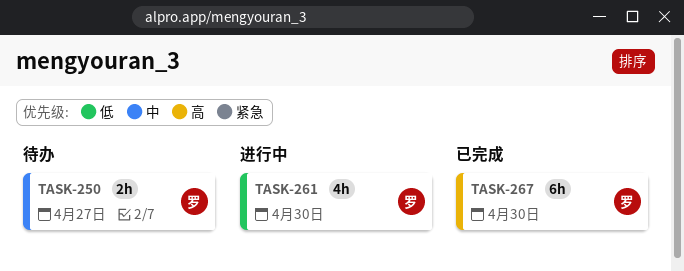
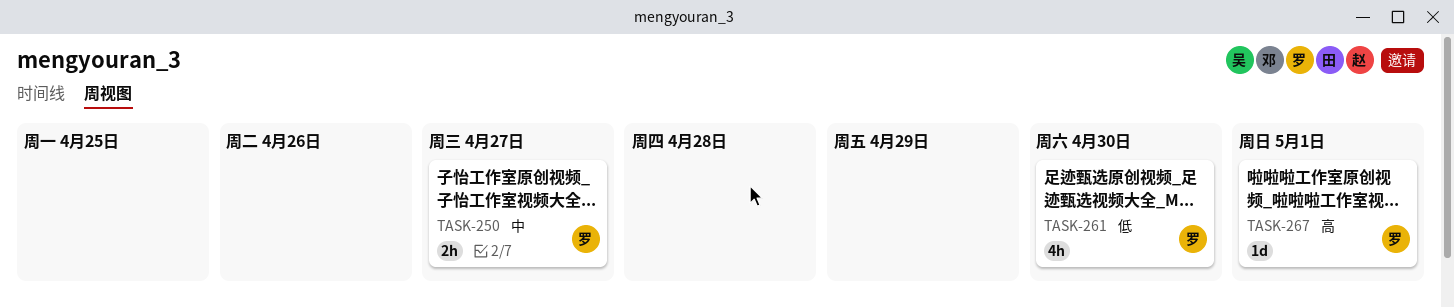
TASK-267, estimate: 6h -> 1d
TASK-267, due: Apr 30 -> May 1

